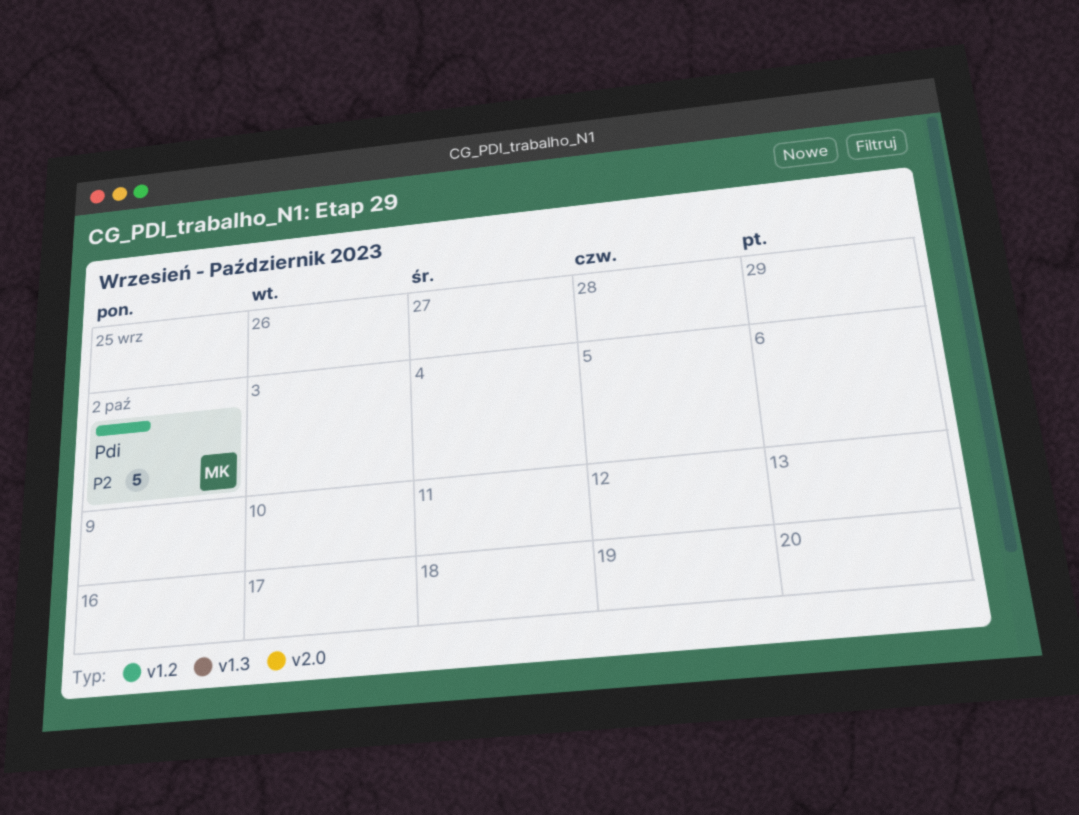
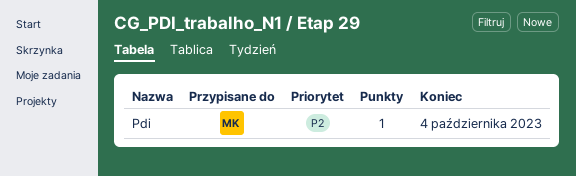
Pdi, estimate: 5 -> 1
Pdi, due: Oct 2 -> Oct 4

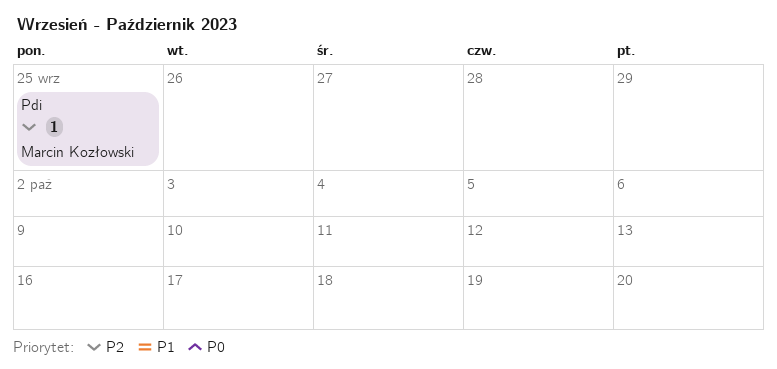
Pdi, due: Oct 4 -> Sep 25

